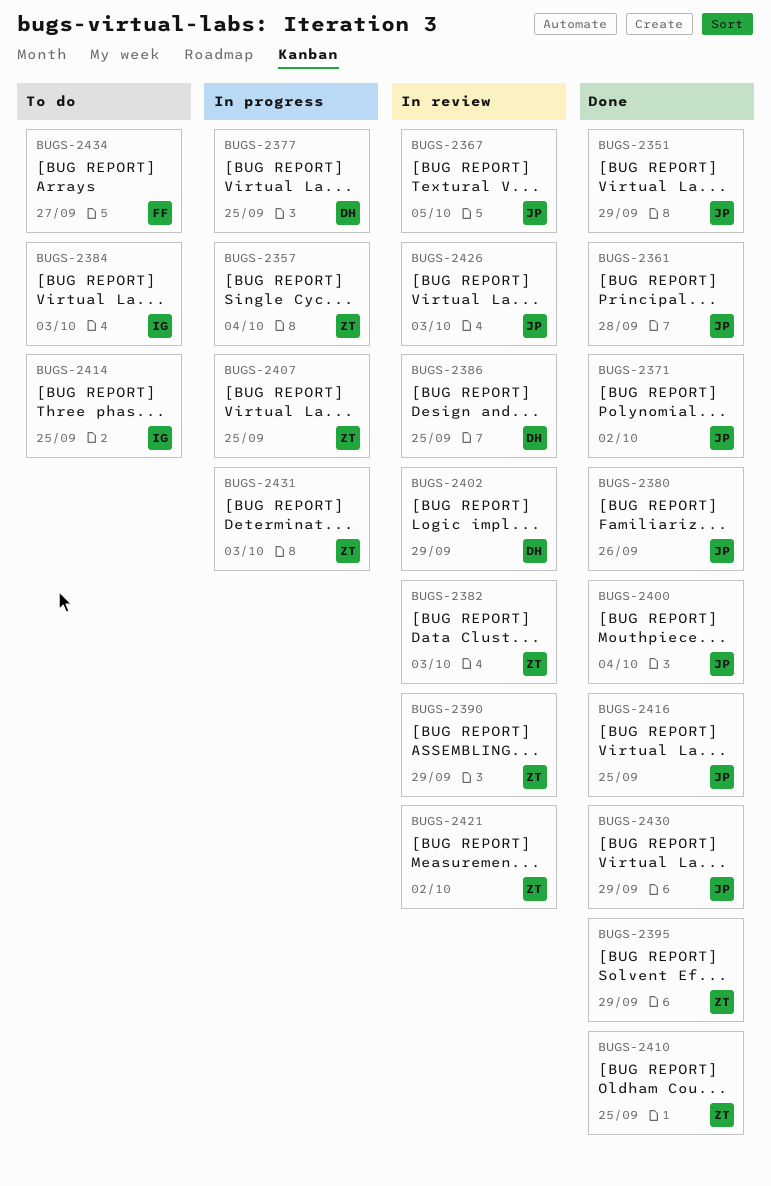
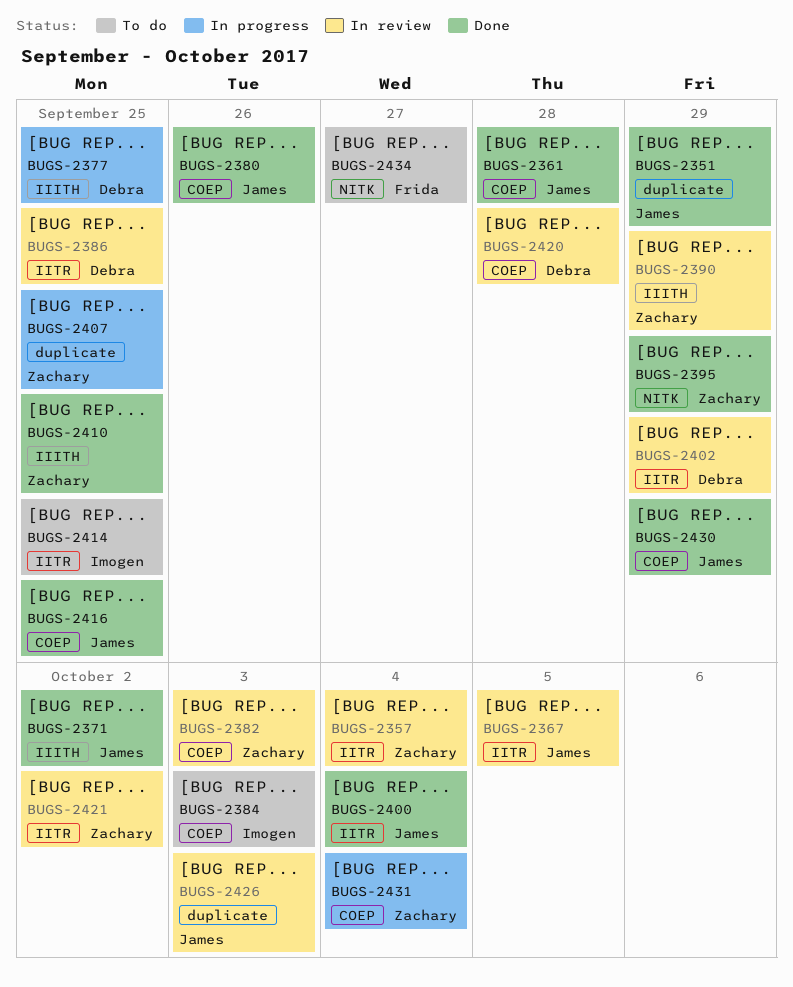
BUGS-2357, status: In progress -> In review
BUGS-2420: none -> present
BUGS-2431, due: Oct 3 -> Oct 4

